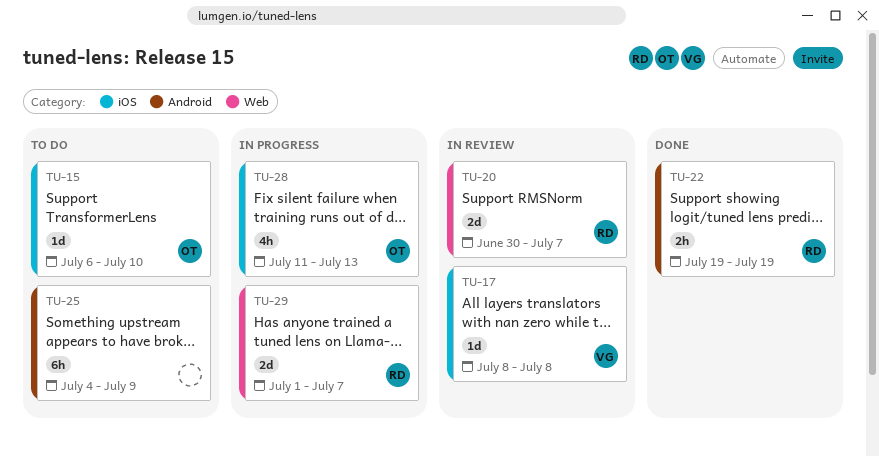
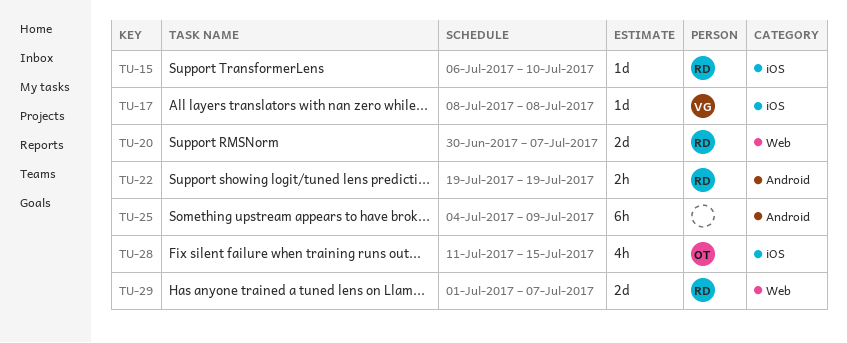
TU-15, owner: OT -> RD
TU-28, due: Jul 13 -> Jul 15

